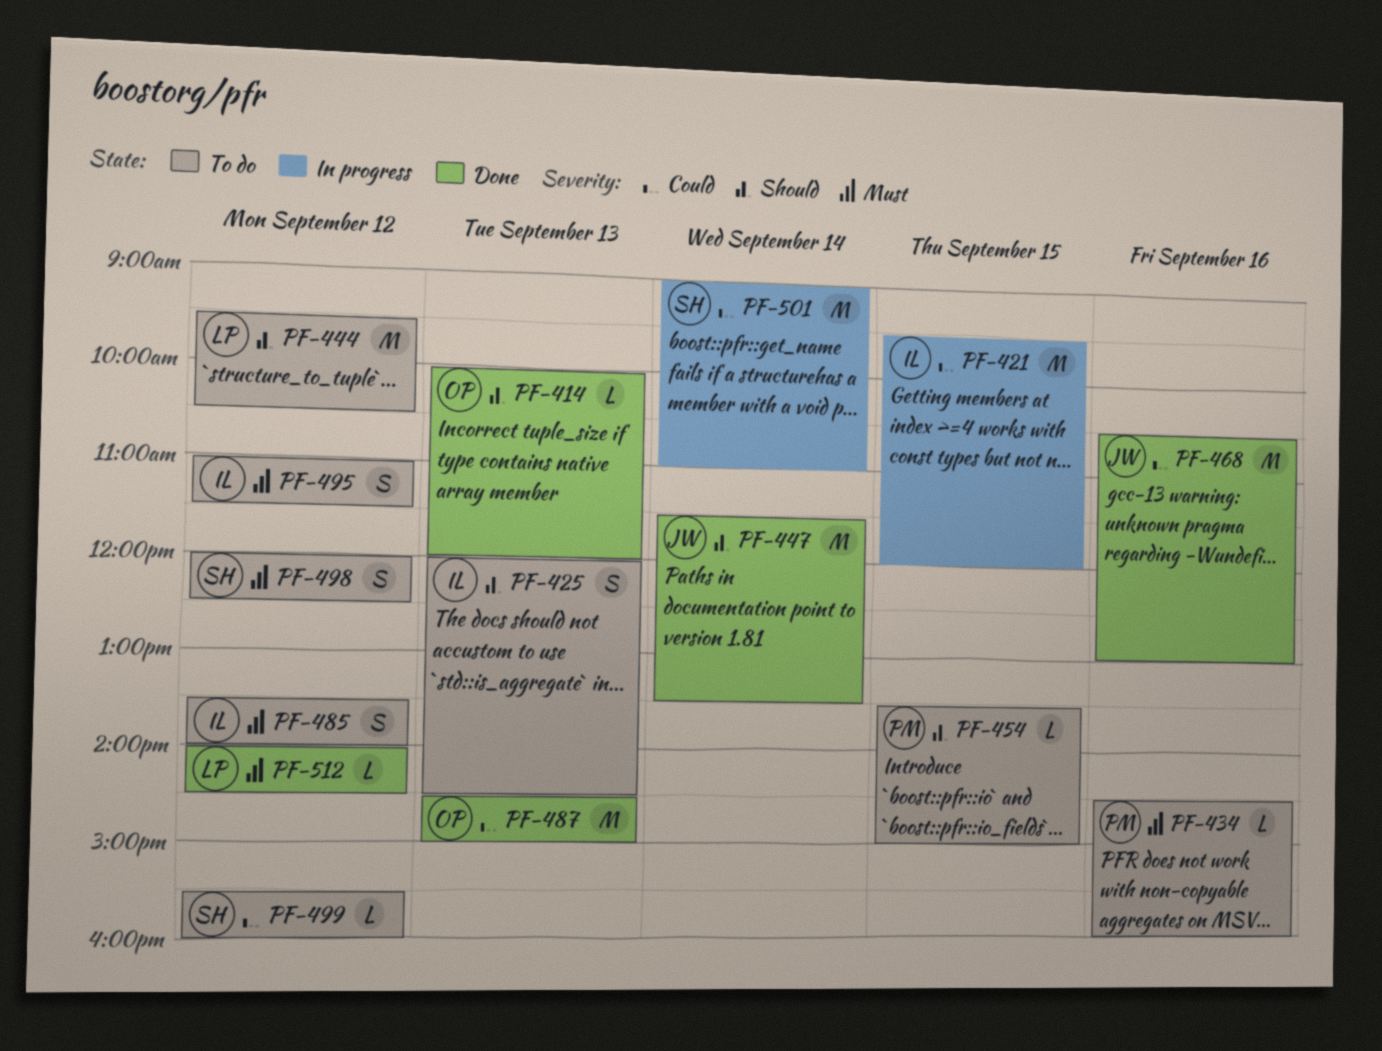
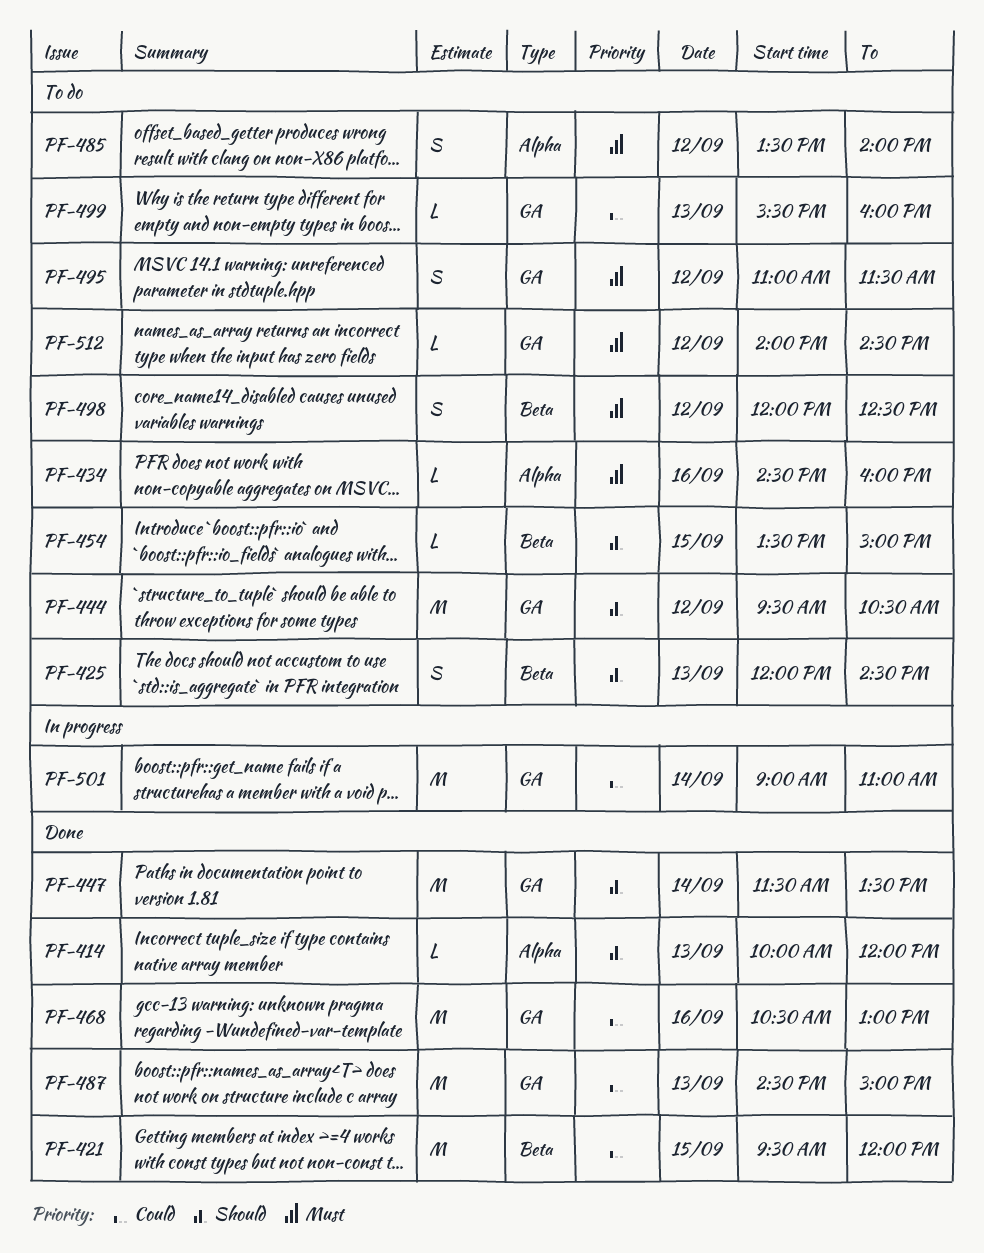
PF-421, status: In progress -> Done
PF-499, day: Sep 12 -> Sep 13
PF-512, status: Done -> To do

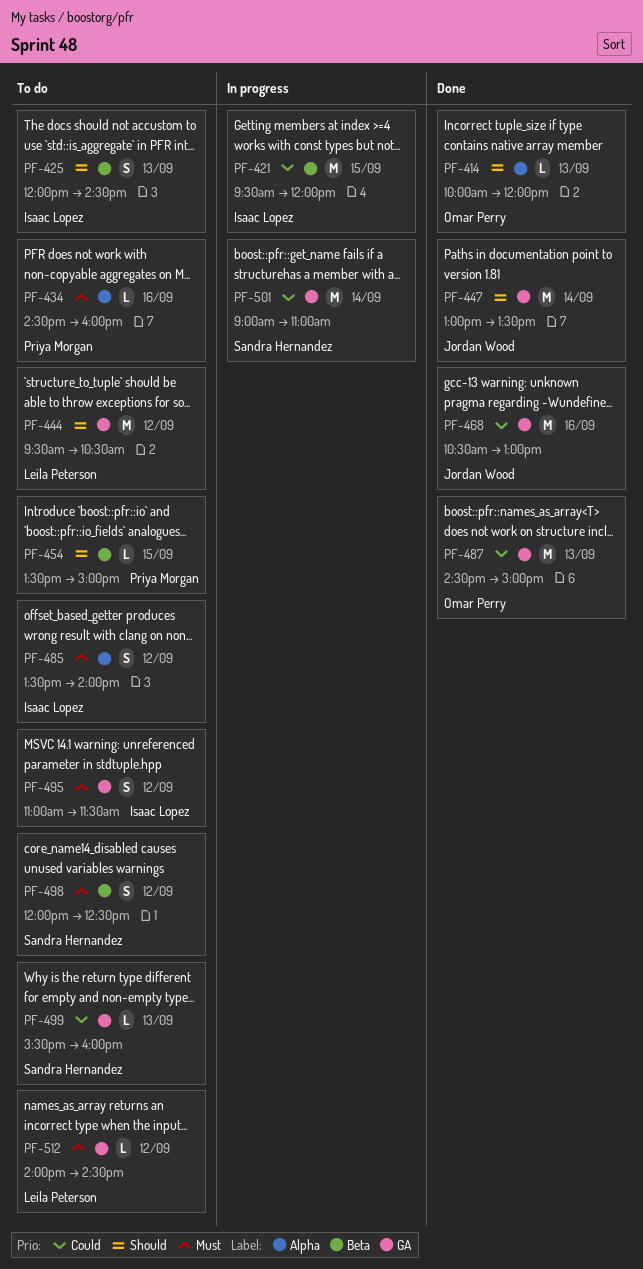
PF-421, status: Done -> In progress
PF-447, begins: 11:30 -> 13:00

